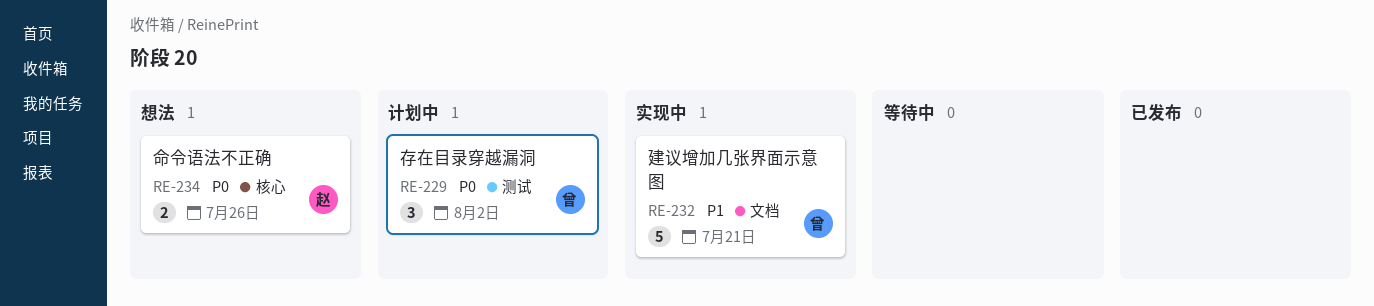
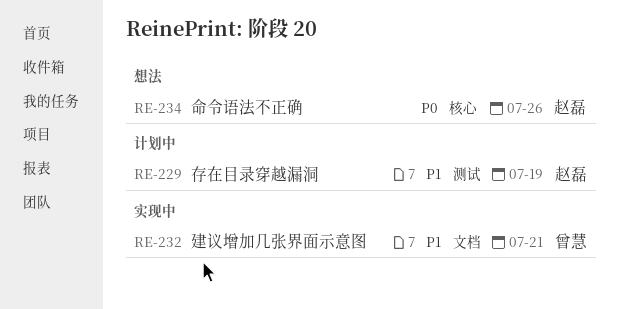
RE-229, owner: 曾慧 -> 赵磊
RE-229, priority: P0 -> P1
RE-229, due: Aug 2 -> Jul 19

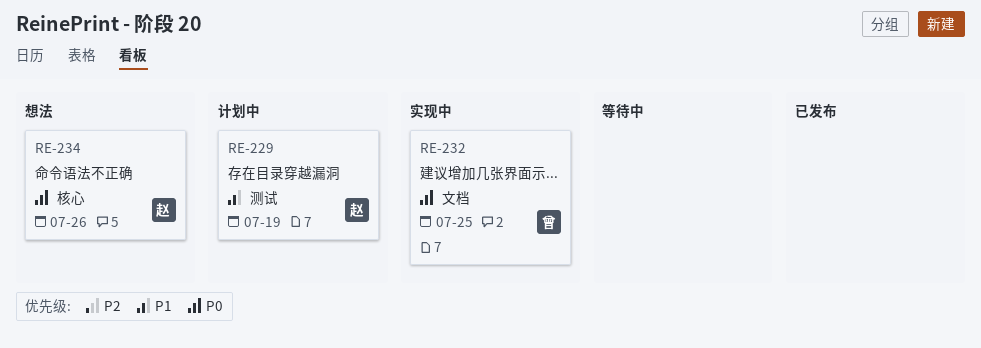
RE-232, priority: P1 -> P0
RE-232, due: Jul 21 -> Jul 25

